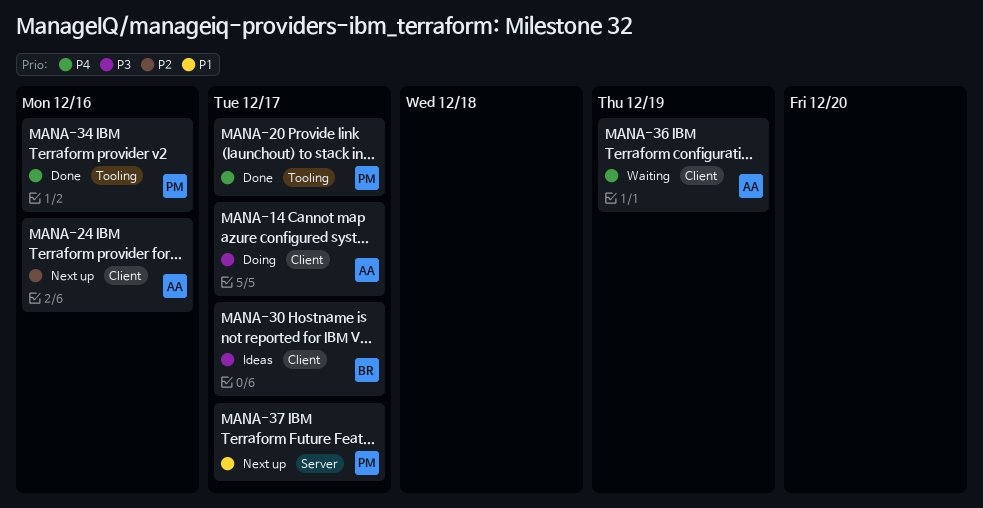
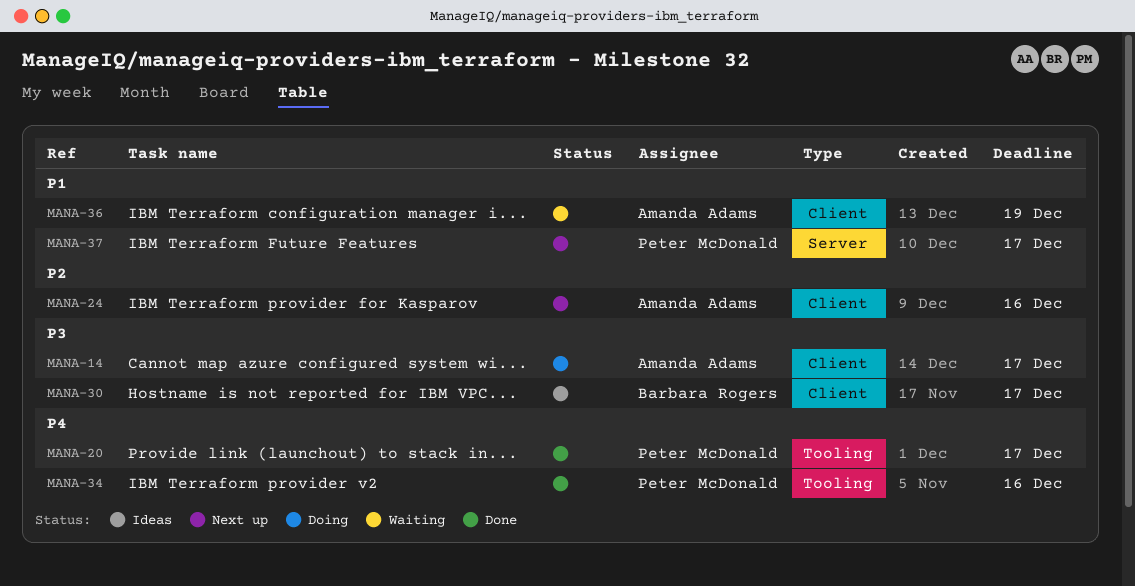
MANA-36, priority: P4 -> P1

